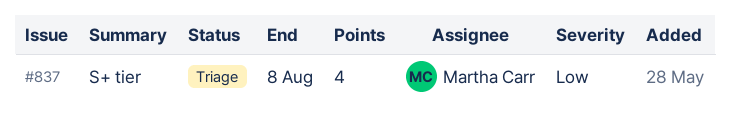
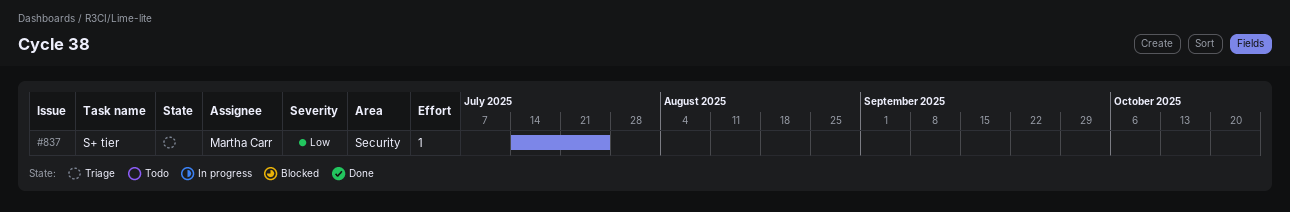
#837, estimate: 4 -> 1
#837, due: Aug 8 -> Jul 25

